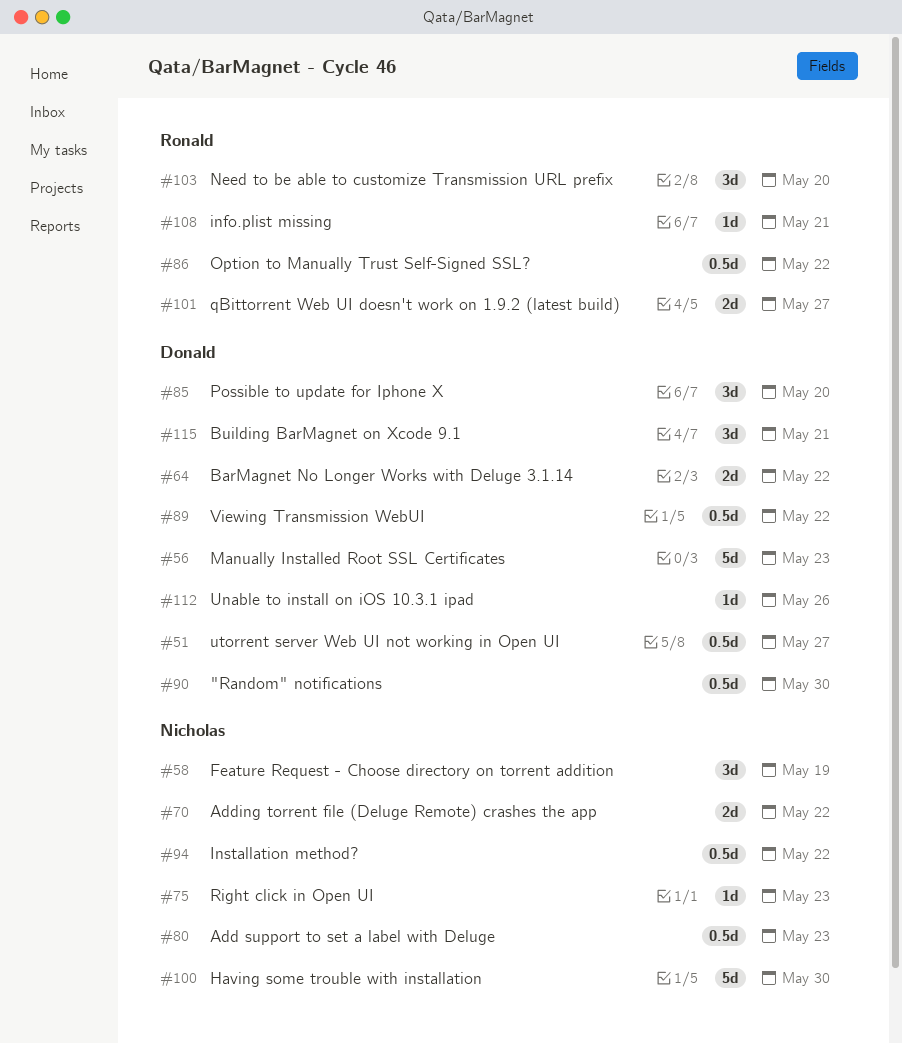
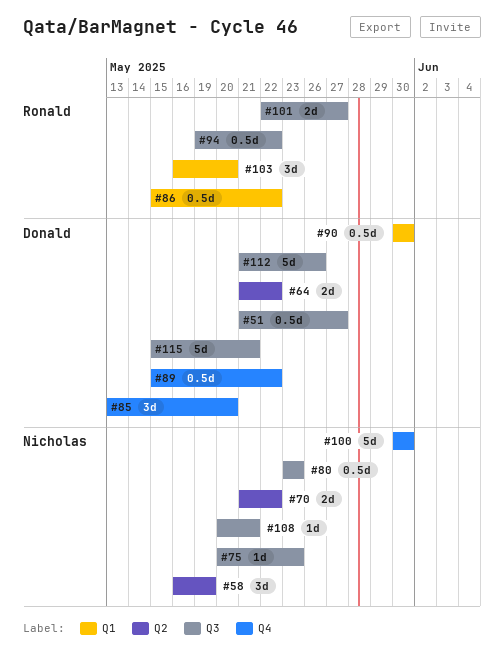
#56: present -> none
#94, owner: Nicholas -> Ronald
#108, owner: Ronald -> Nicholas
#112, estimate: 1d -> 5d
#115, estimate: 3d -> 5d

